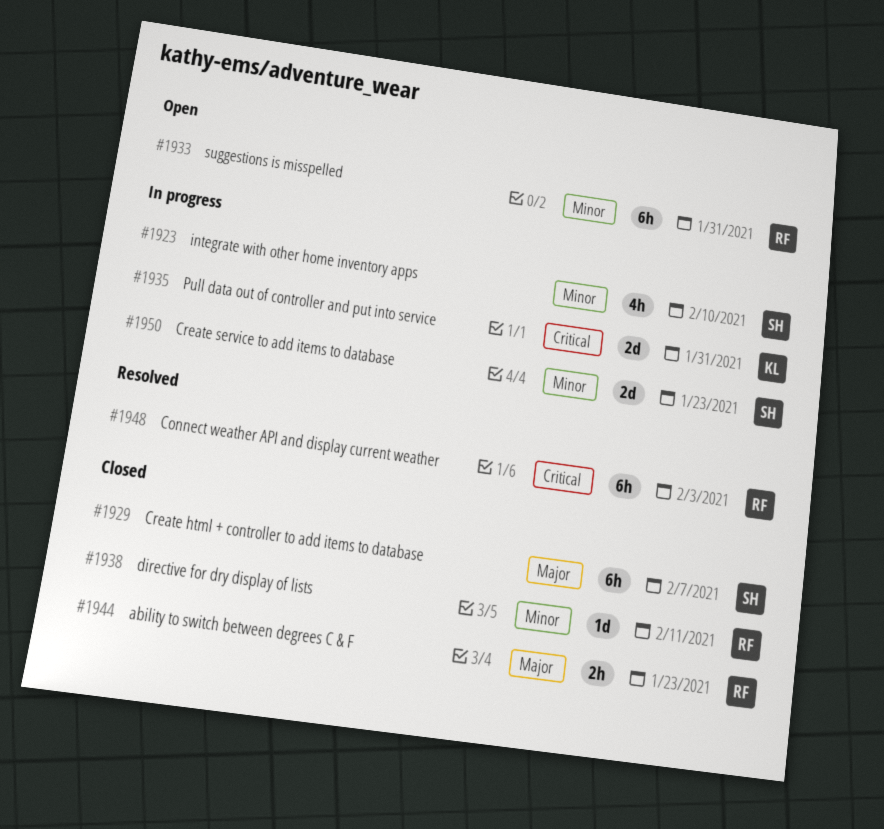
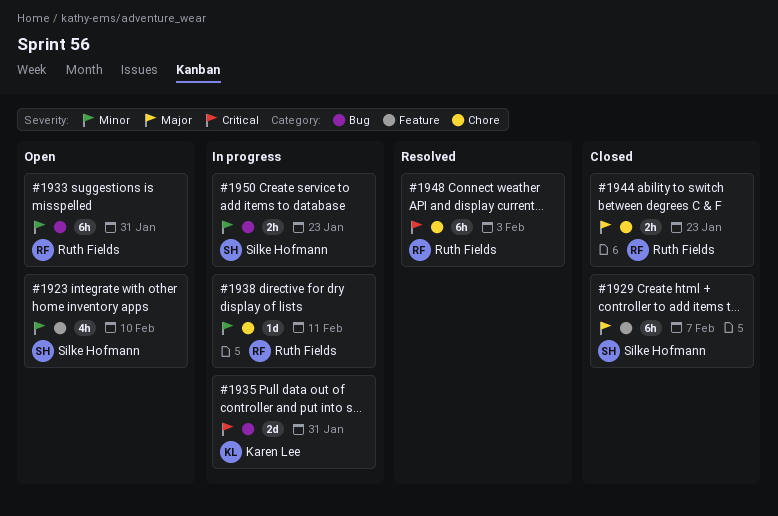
#1923, status: In progress -> Open
#1938, status: Closed -> In progress
#1950, estimate: 2d -> 2h

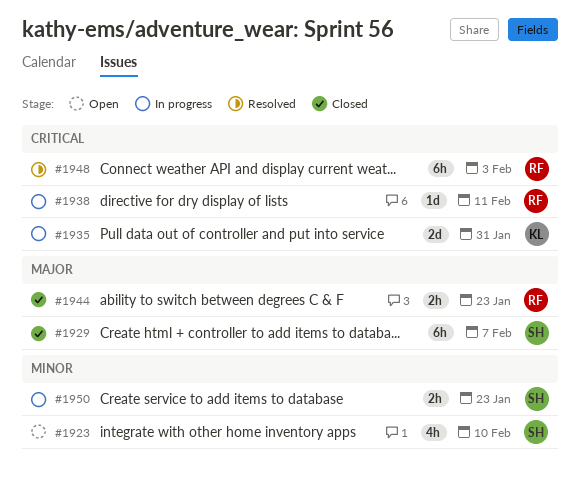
#1933: present -> none
#1938, priority: Minor -> Critical

